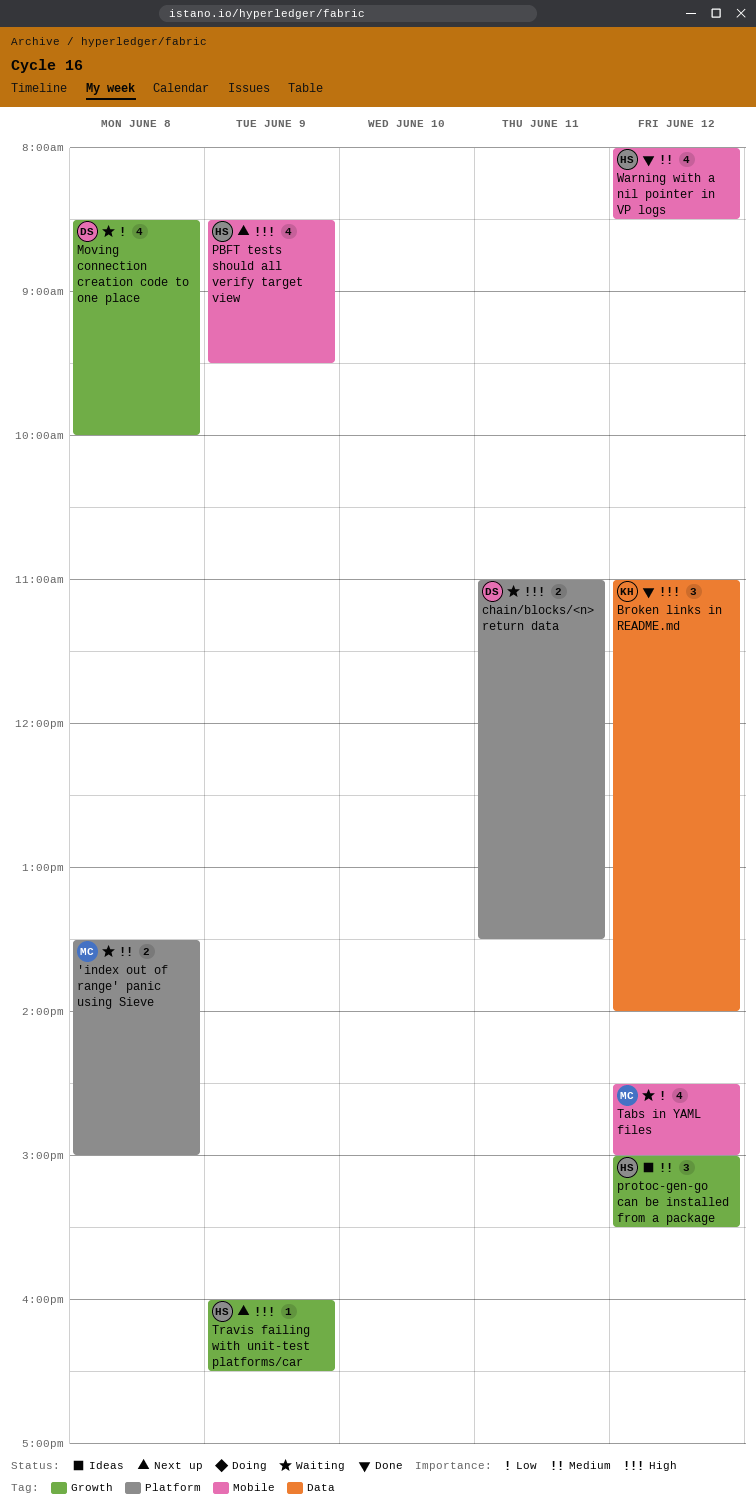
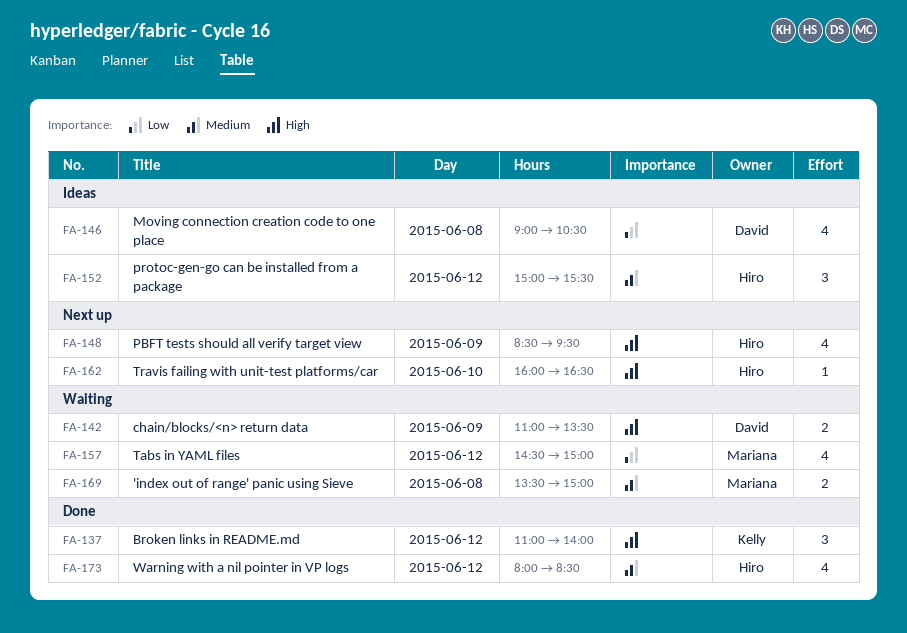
chain/blocks/<n> return data, day: Jun 11 -> Jun 9
Moving connection creation code to one place, status: Waiting -> Ideas
Moving connection creation code to one place, begins: 08:30 -> 09:00
Moving connection creation code to one place, ends: 10:00 -> 10:30
Travis failing with unit-test platforms/car, day: Jun 9 -> Jun 10

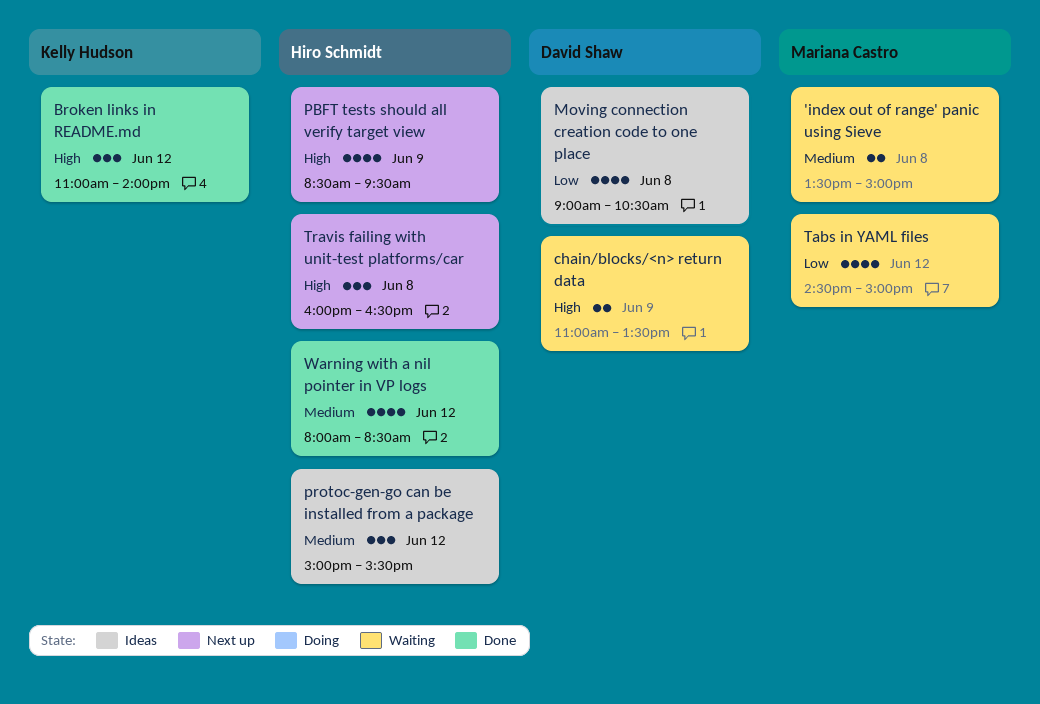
Travis failing with unit-test platforms/car, estimate: 1 -> 3
Travis failing with unit-test platforms/car, day: Jun 10 -> Jun 8

